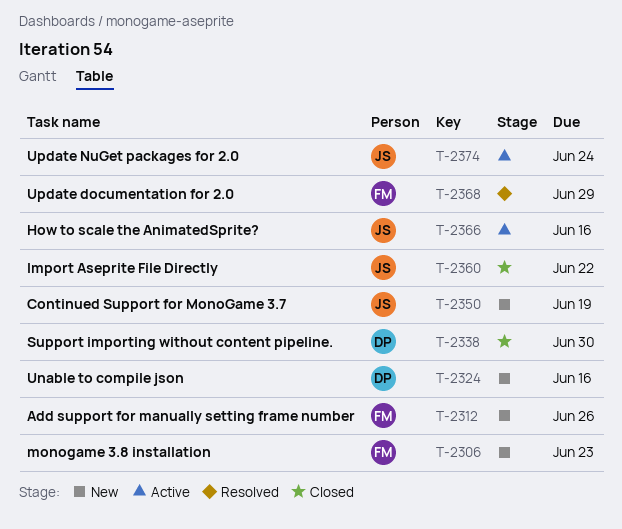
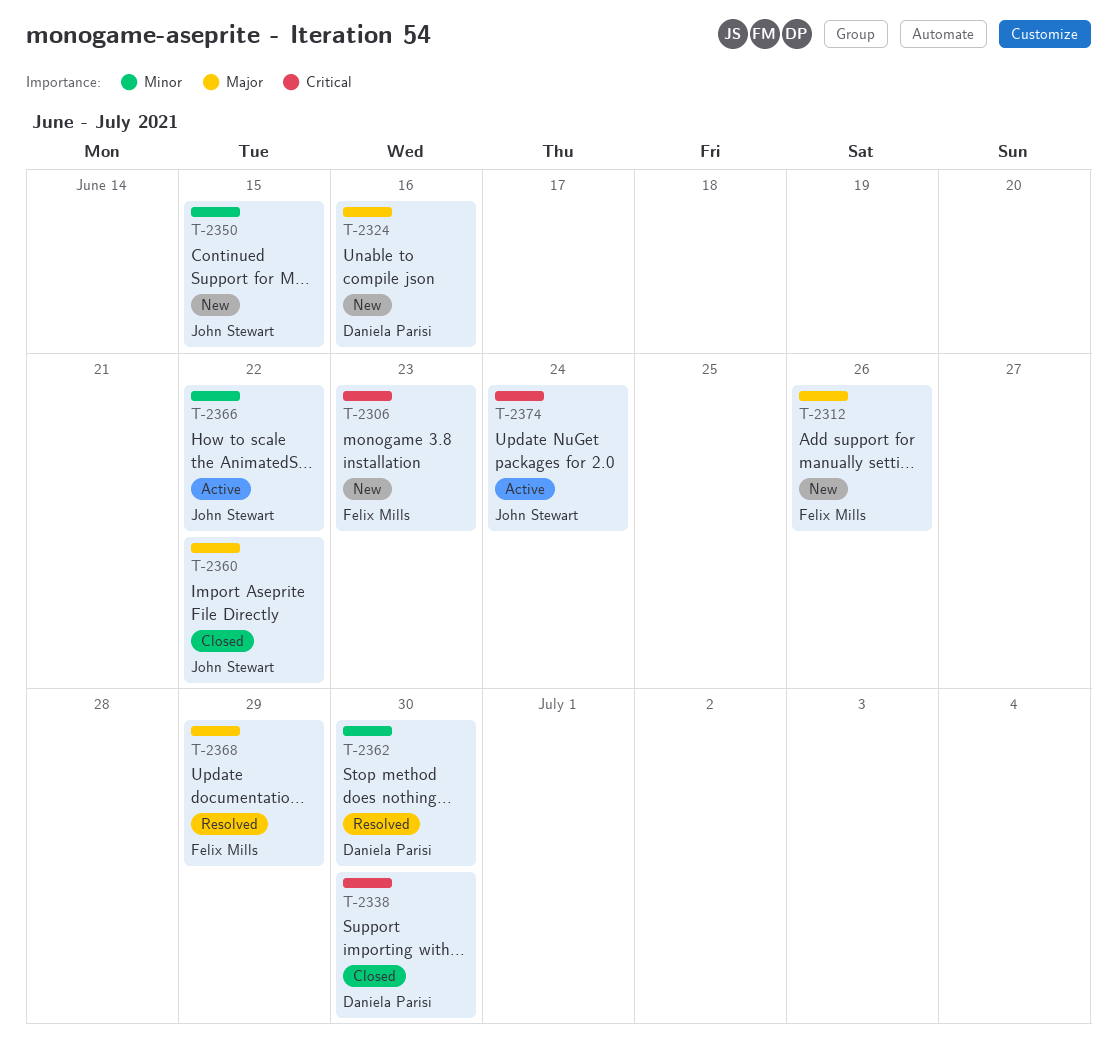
T-2350, due: Jun 19 -> Jun 15
T-2362: none -> present
T-2366, due: Jun 16 -> Jun 22

